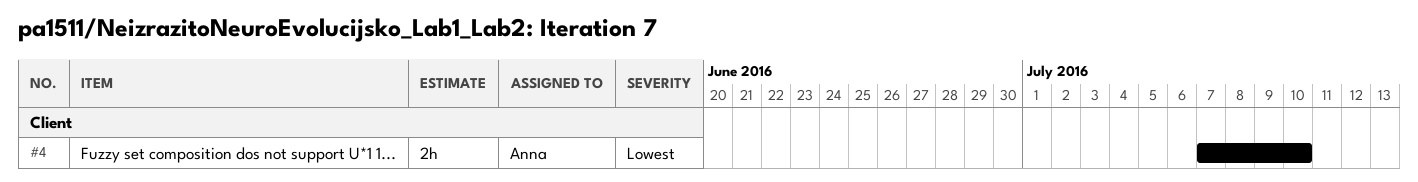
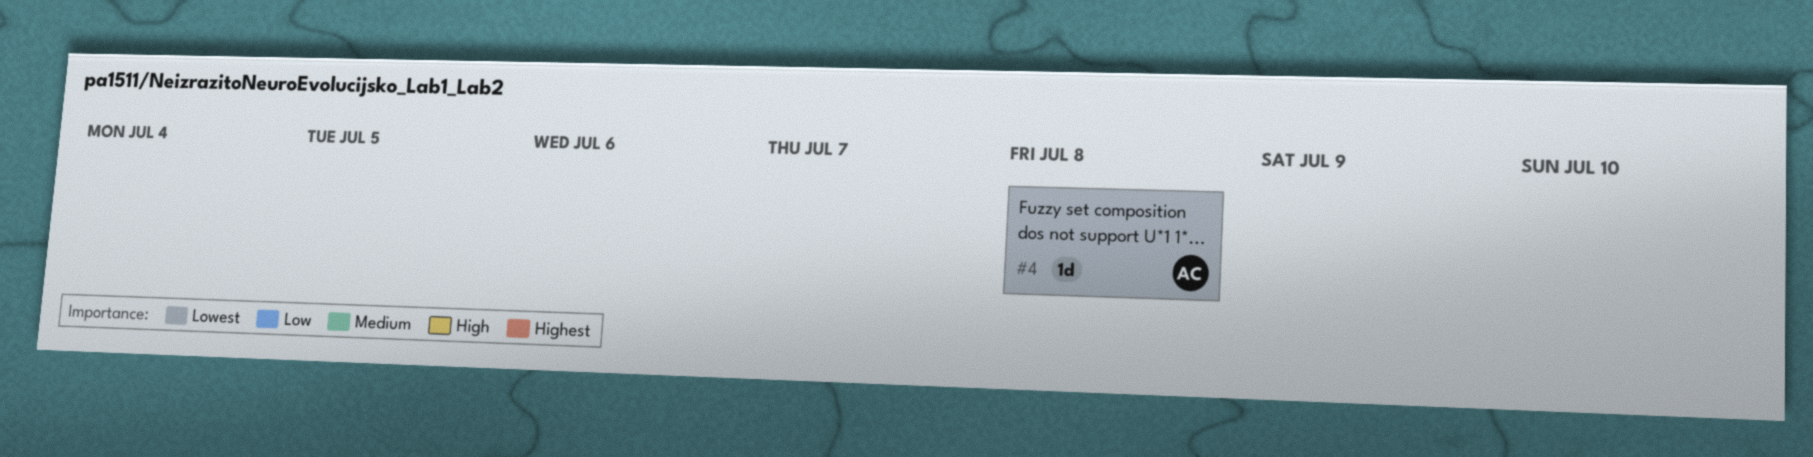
#4, estimate: 2h -> 1d
#4, due: Jul 10 -> Jul 8

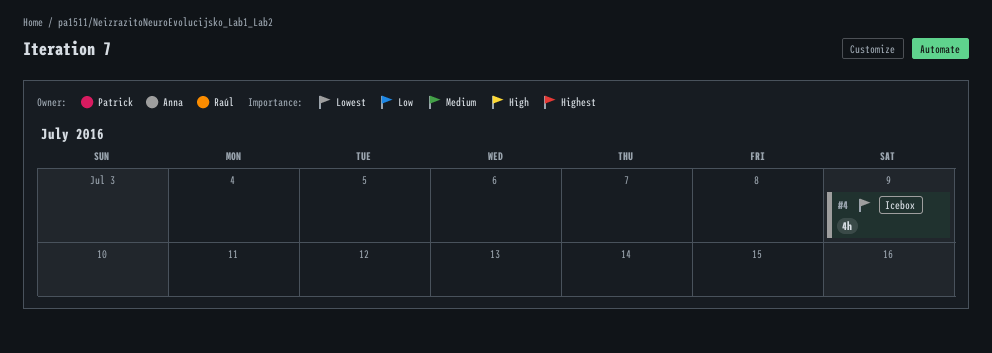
#4, estimate: 1d -> 4h
#4, due: Jul 8 -> Jul 9

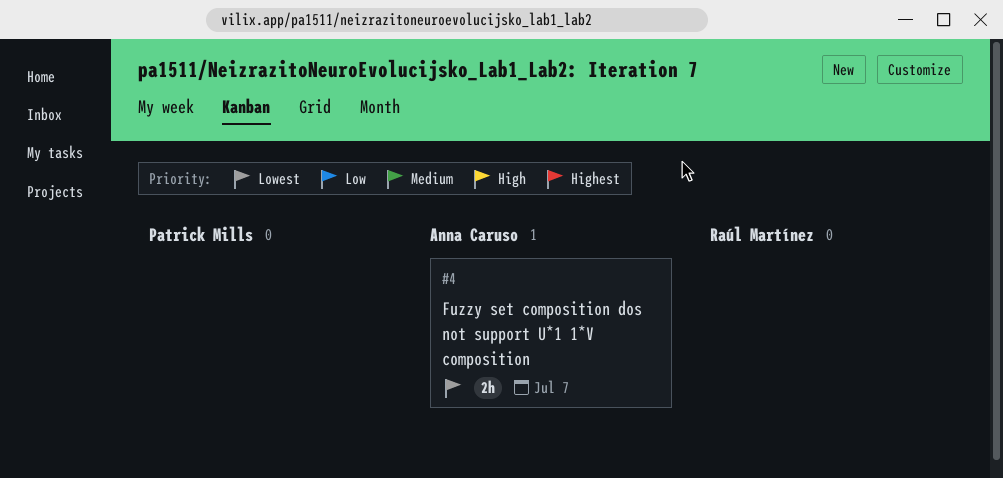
#4, estimate: 4h -> 2h
#4, due: Jul 9 -> Jul 7

